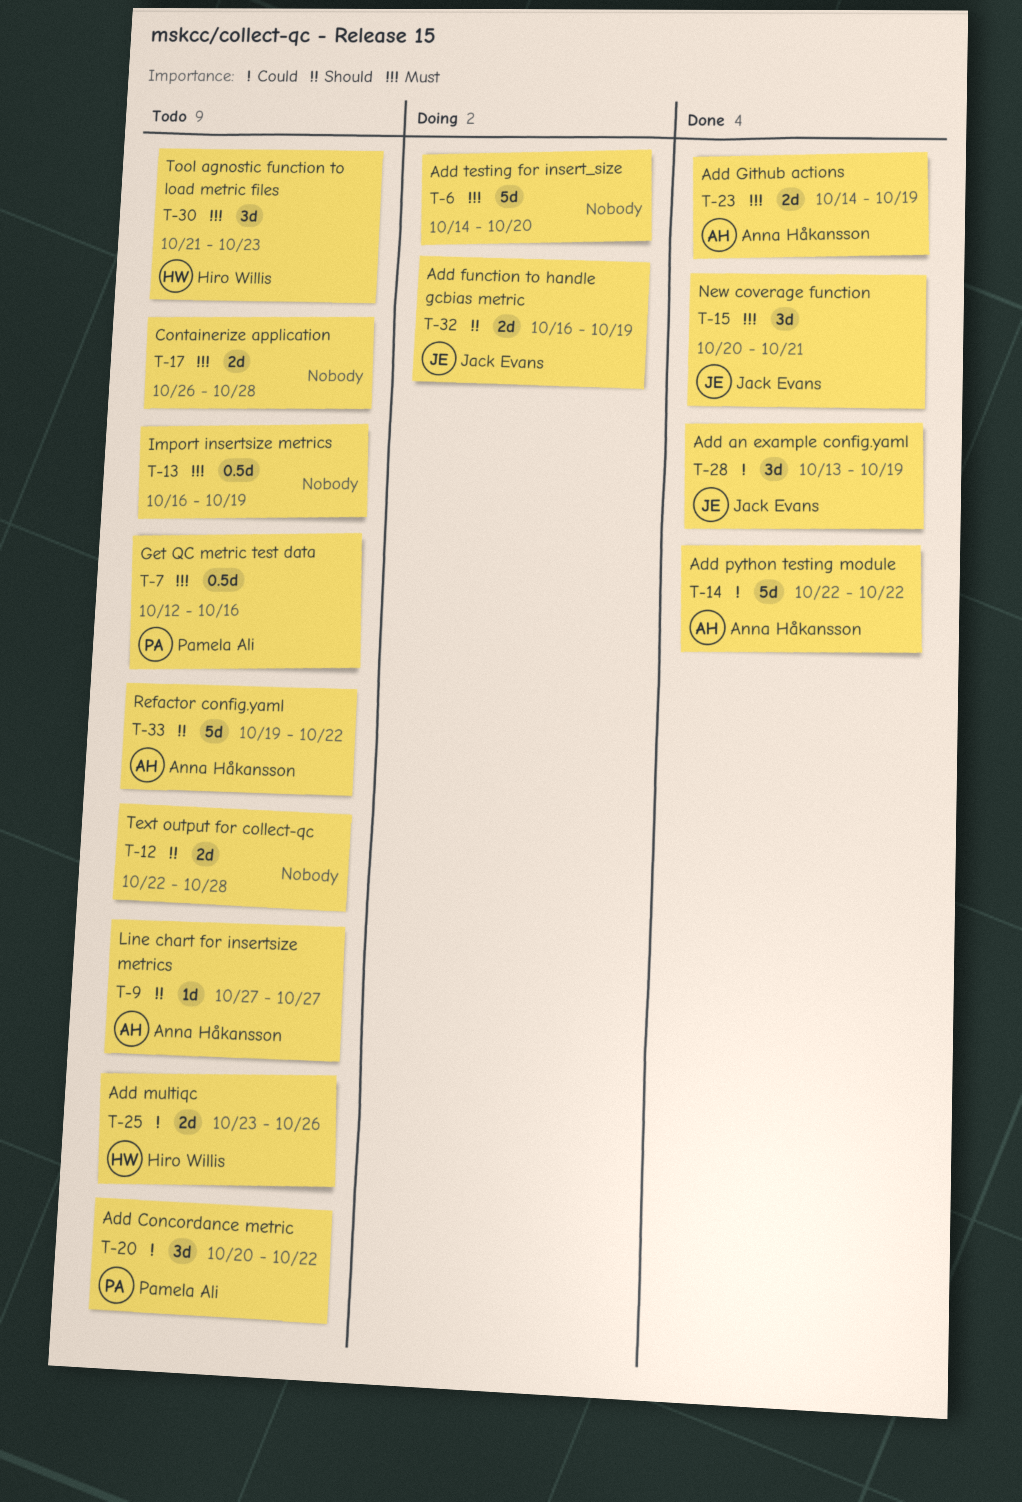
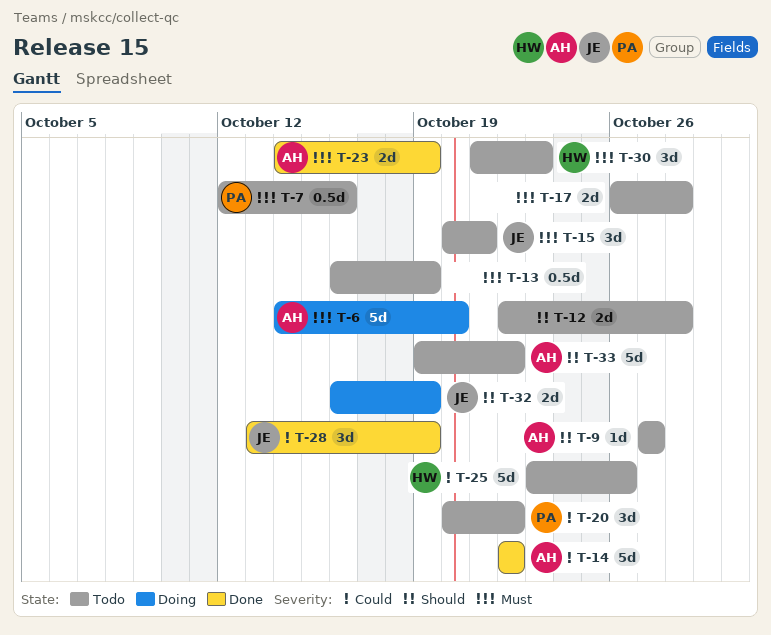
T-6, owner: none -> Anna Håkansson
T-15, status: Done -> Todo
T-25, estimate: 2d -> 5d

